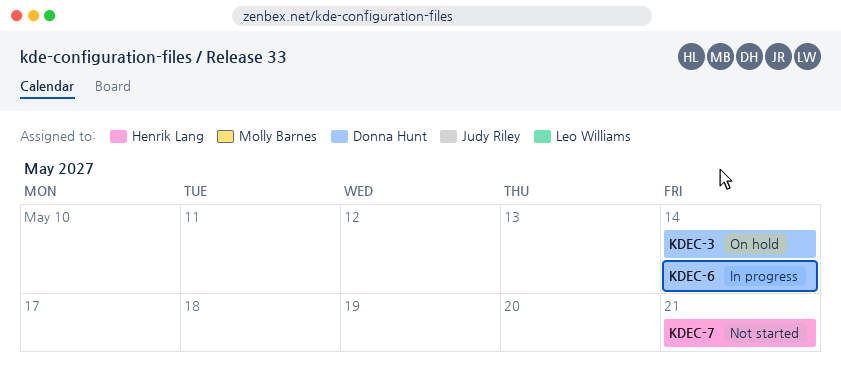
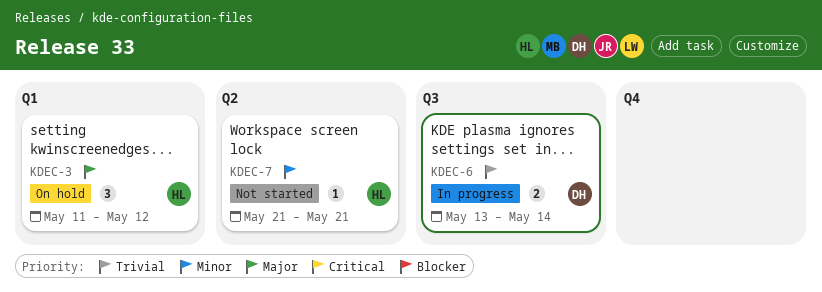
KDEC-3, owner: Donna Hunt -> Henrik Lang
KDEC-3, due: May 14 -> May 12

